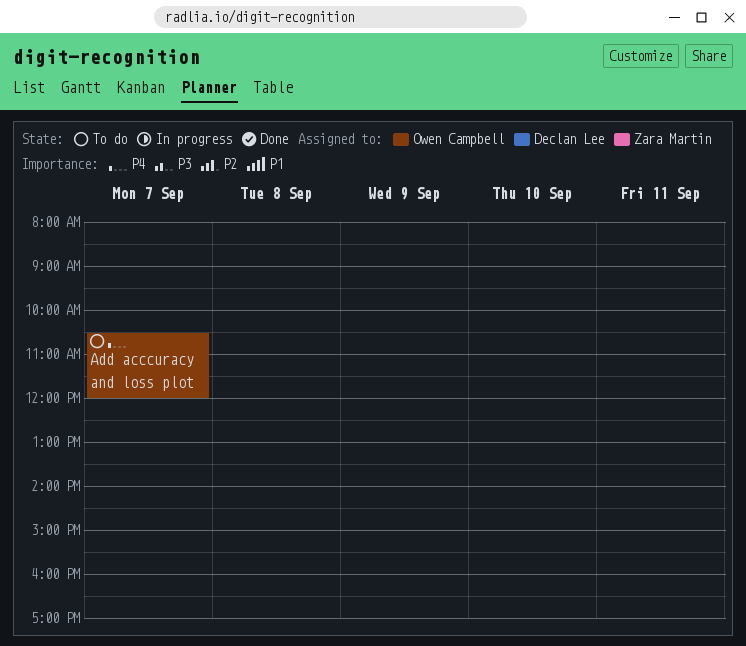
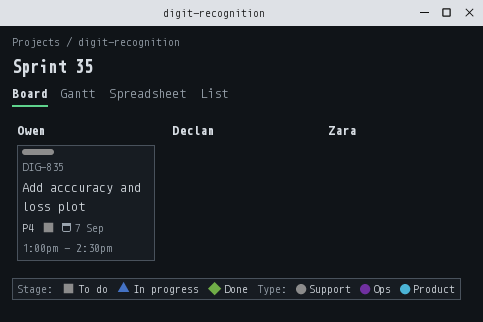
Add acccuracy and loss plot, begins: 10:30 -> 13:00
Add acccuracy and loss plot, ends: 12:00 -> 14:30

